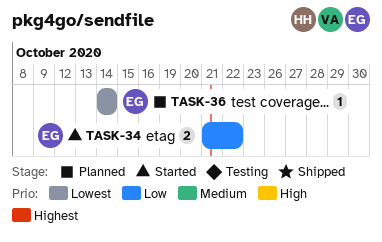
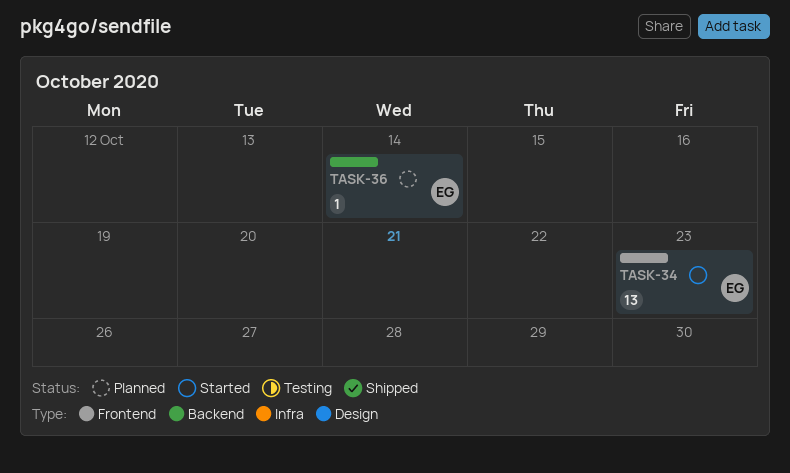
TASK-34, estimate: 2 -> 13
TASK-34, due: Oct 22 -> Oct 23

